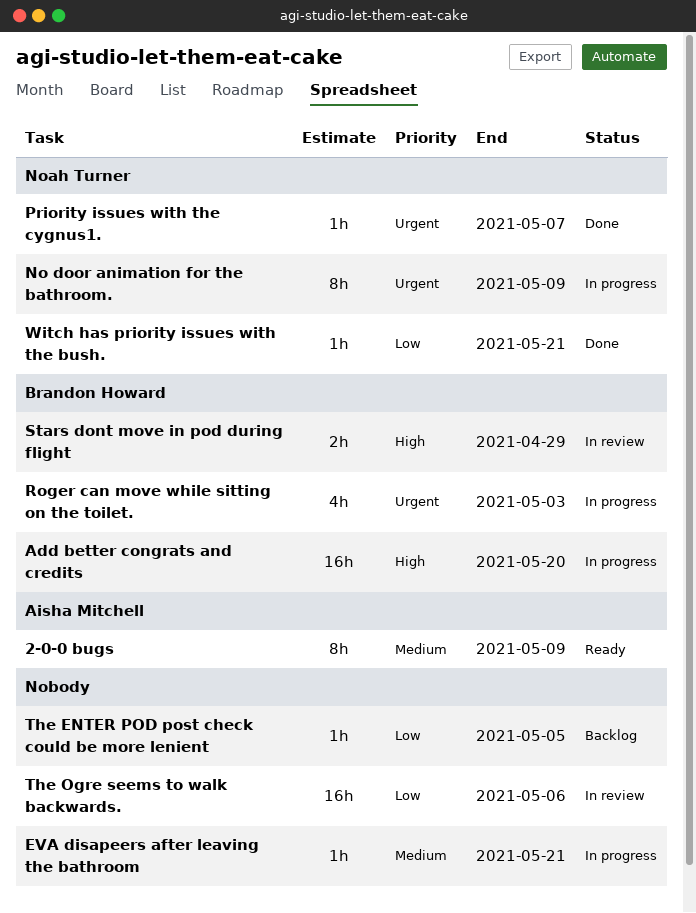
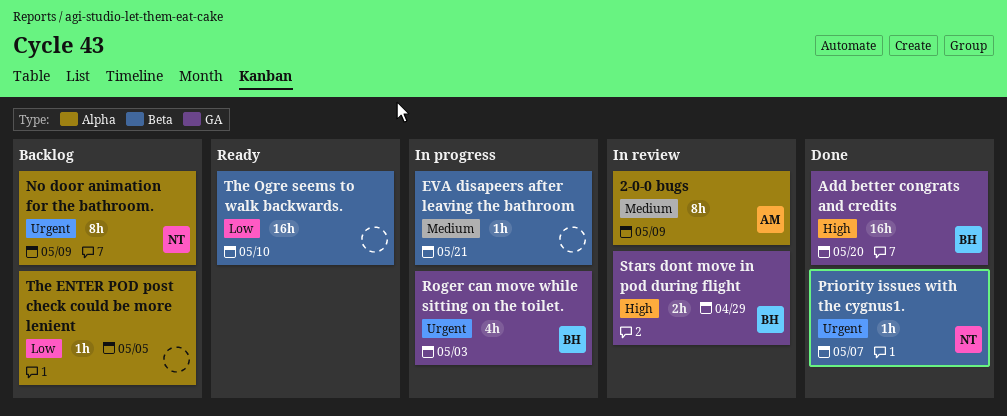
2-0-0 bugs, status: Ready -> In review
Add better congrats and credits, status: In progress -> Done
No door animation for the bathroom., status: In progress -> Backlog
The Ogre seems to walk backwards., status: In review -> Ready
The Ogre seems to walk backwards., due: May 6 -> May 10
Witch has priority issues with the bush.: present -> none

